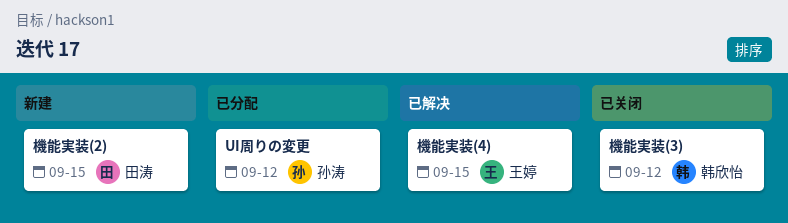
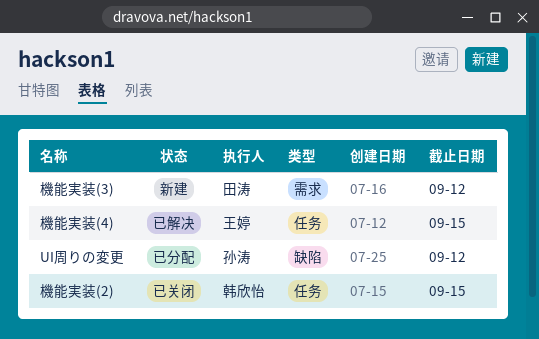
機能実装(2), status: 新建 -> 已关闭
機能実装(2), owner: 田涛 -> 韩欣怡
機能実装(3), status: 已关闭 -> 新建
機能実装(3), owner: 韩欣怡 -> 田涛

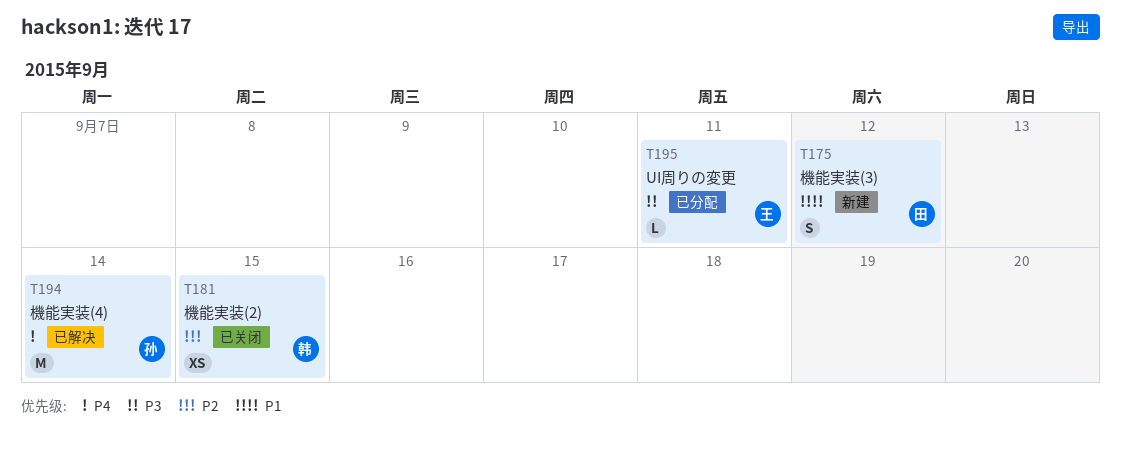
UI周りの変更, owner: 孙涛 -> 王婷
UI周りの変更, due: Sep 12 -> Sep 11
機能実装(4), owner: 王婷 -> 孙涛
機能実装(4), due: Sep 15 -> Sep 14

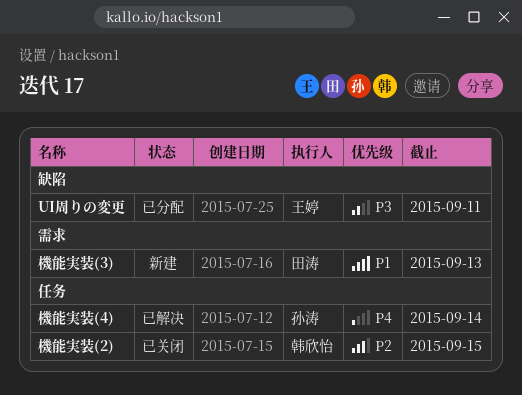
機能実装(3), due: Sep 12 -> Sep 13

